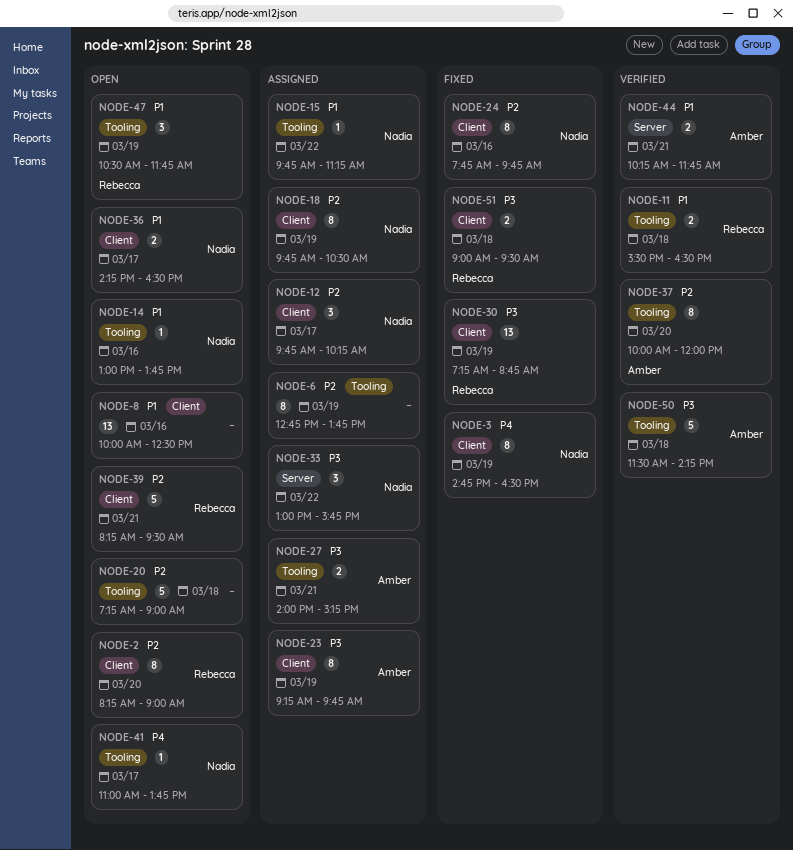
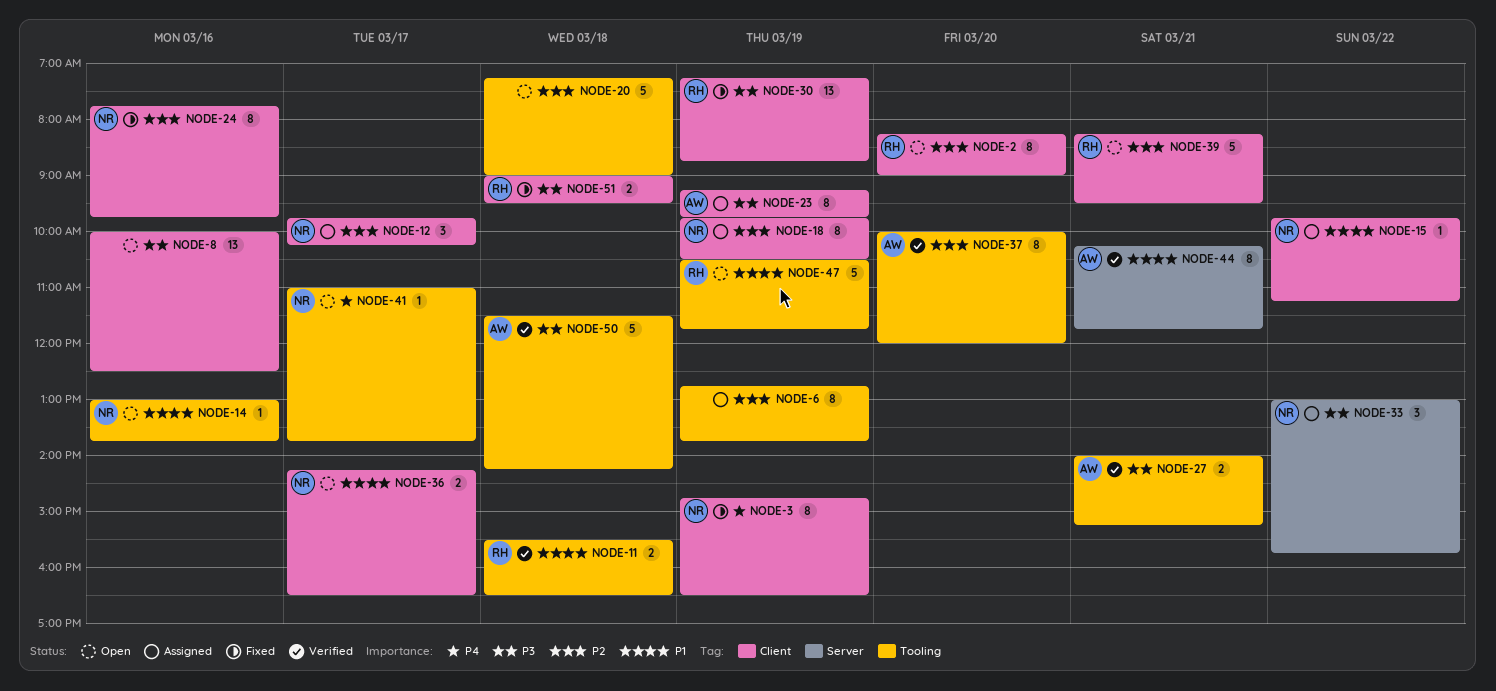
NODE-8, priority: P1 -> P3
NODE-15, label: Tooling -> Client
NODE-27, status: Assigned -> Verified
NODE-44, estimate: 2 -> 8
NODE-47, estimate: 3 -> 5

